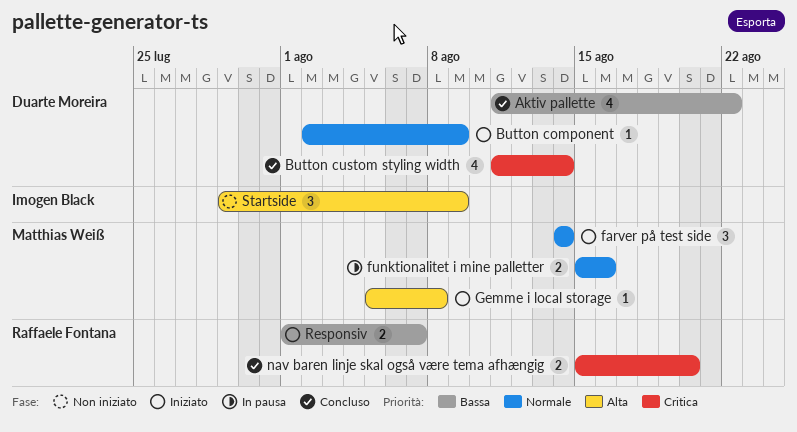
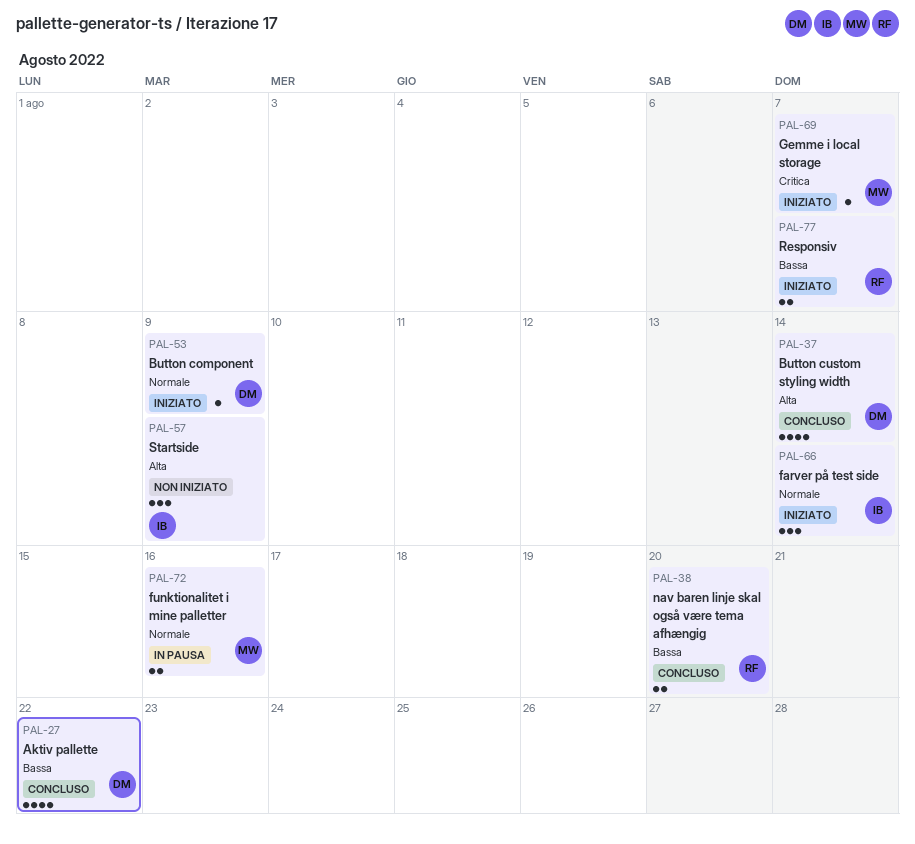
Button custom styling width, priority: Critica -> Alta
farver på test side, owner: Matthias Weiß -> Imogen Black
Gemme i local storage, priority: Alta -> Critica
Gemme i local storage, due: Aug 8 -> Aug 7
nav baren linje skal også være tema afhængig, priority: Critica -> Bassa

